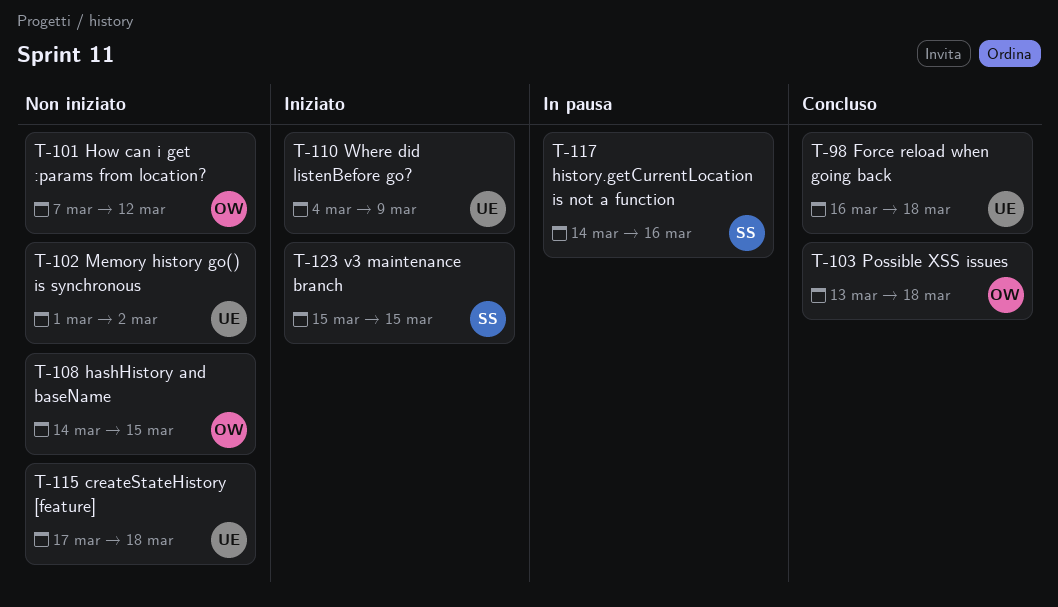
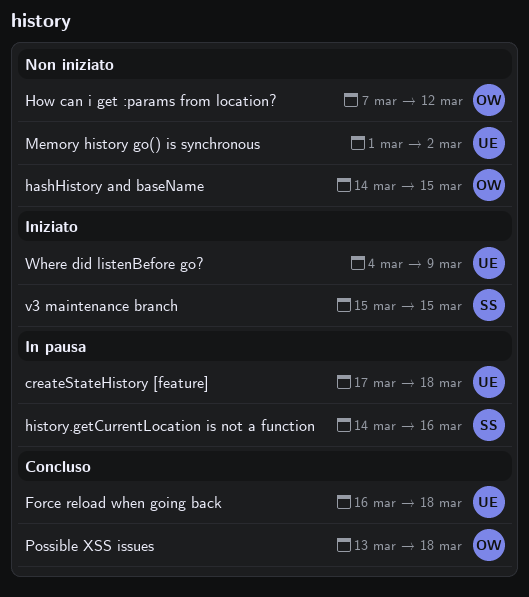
createStateHistory [feature], status: Non iniziato -> In pausa

